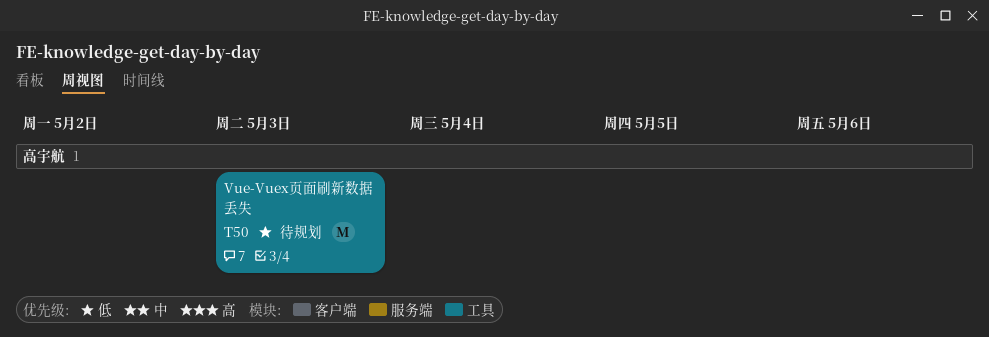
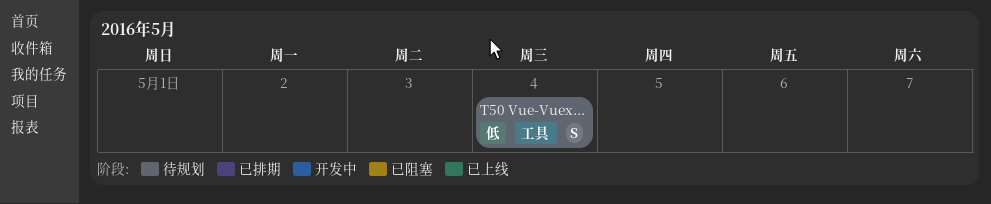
T50, estimate: M -> S
T50, due: May 3 -> May 4

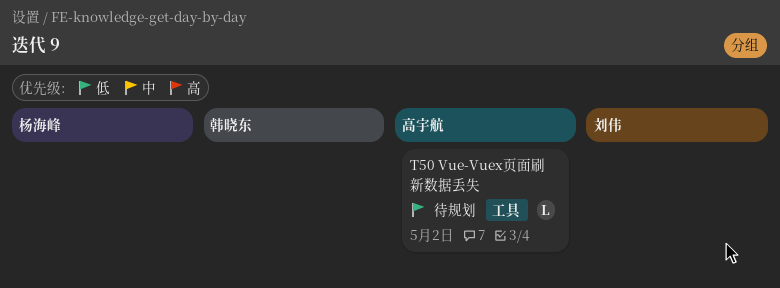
T50, estimate: S -> L
T50, due: May 4 -> May 2

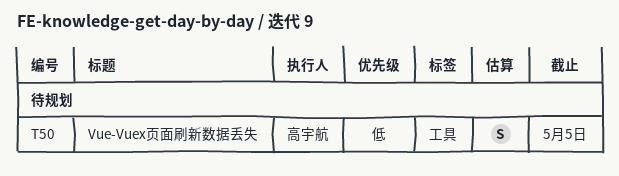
T50, estimate: L -> S
T50, due: May 2 -> May 5

